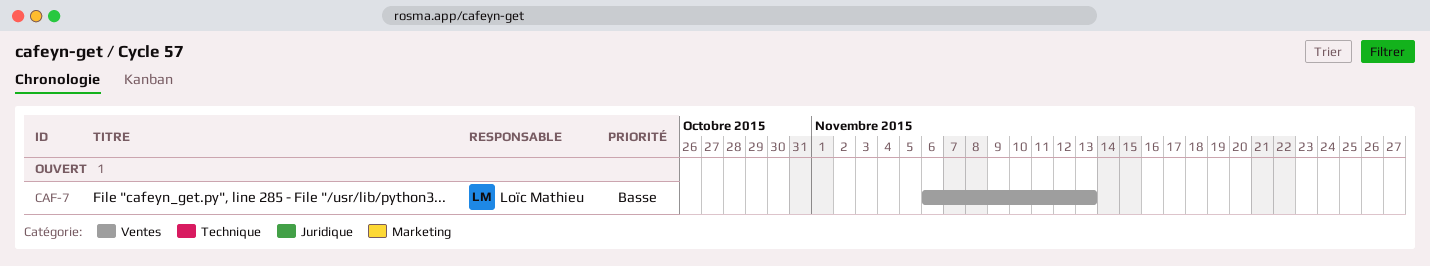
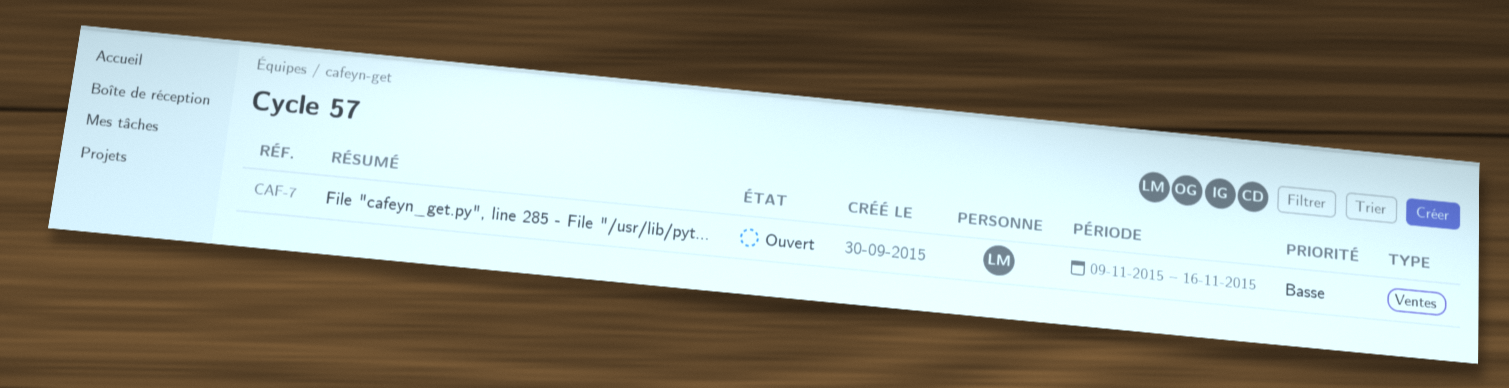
CAF-7, start: Nov 6 -> Nov 9
CAF-7, due: Nov 13 -> Nov 16

